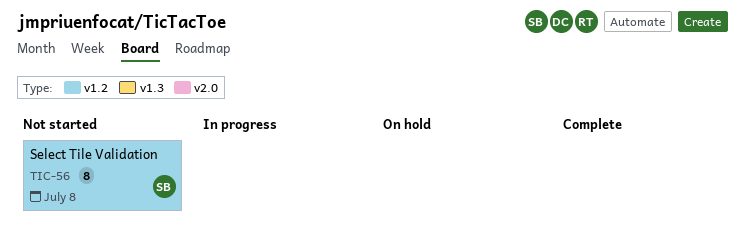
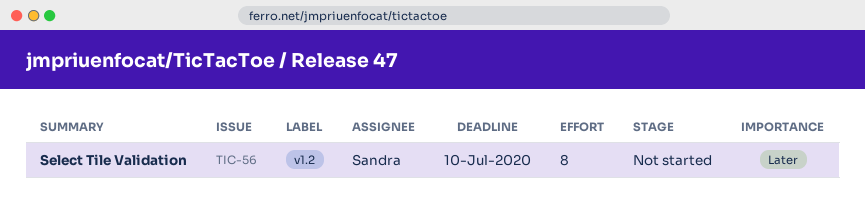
TIC-56, due: Jul 8 -> Jul 10

